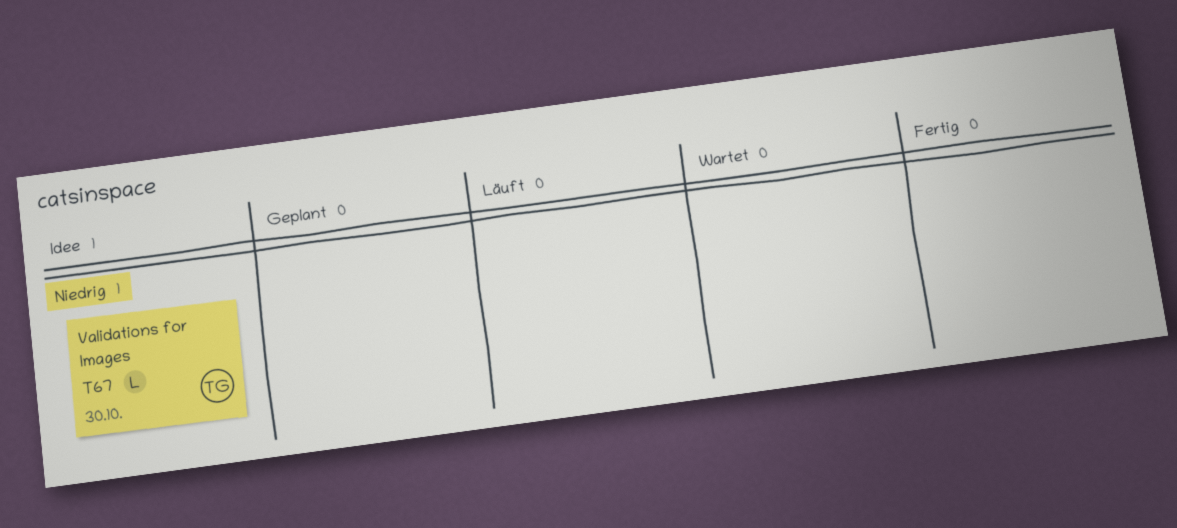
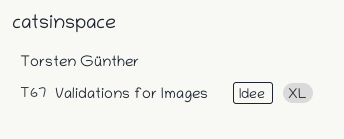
T67, estimate: L -> XL

